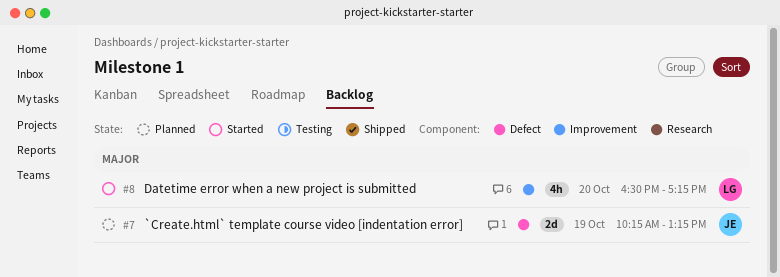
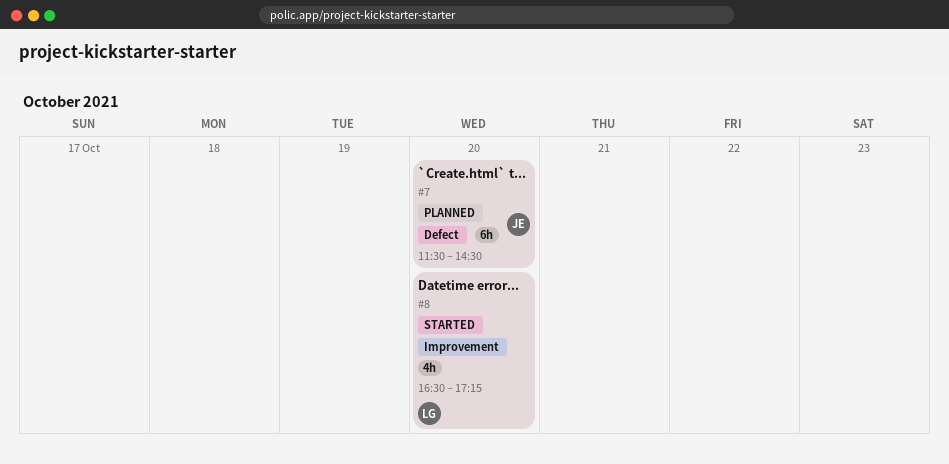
#7, estimate: 2d -> 6h
#7, day: Oct 19 -> Oct 20
#7, begins: 10:15 -> 11:30
#7, ends: 13:15 -> 14:30

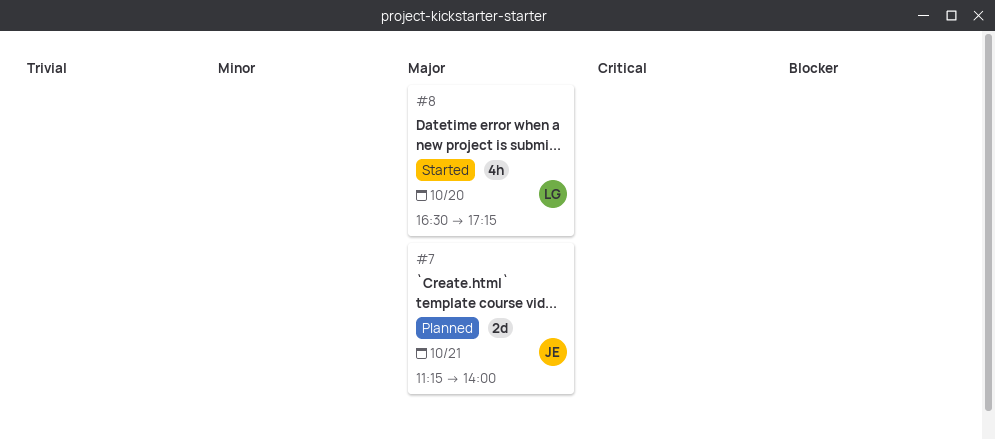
#7, estimate: 6h -> 2d
#7, day: Oct 20 -> Oct 21
#7, begins: 11:30 -> 11:15
#7, ends: 14:30 -> 14:00

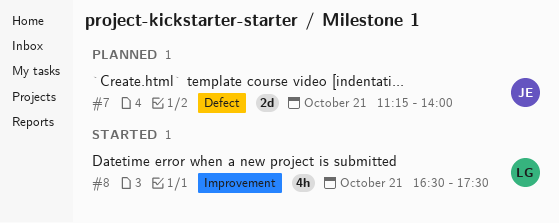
#8, day: Oct 20 -> Oct 21
#8, ends: 17:15 -> 17:30

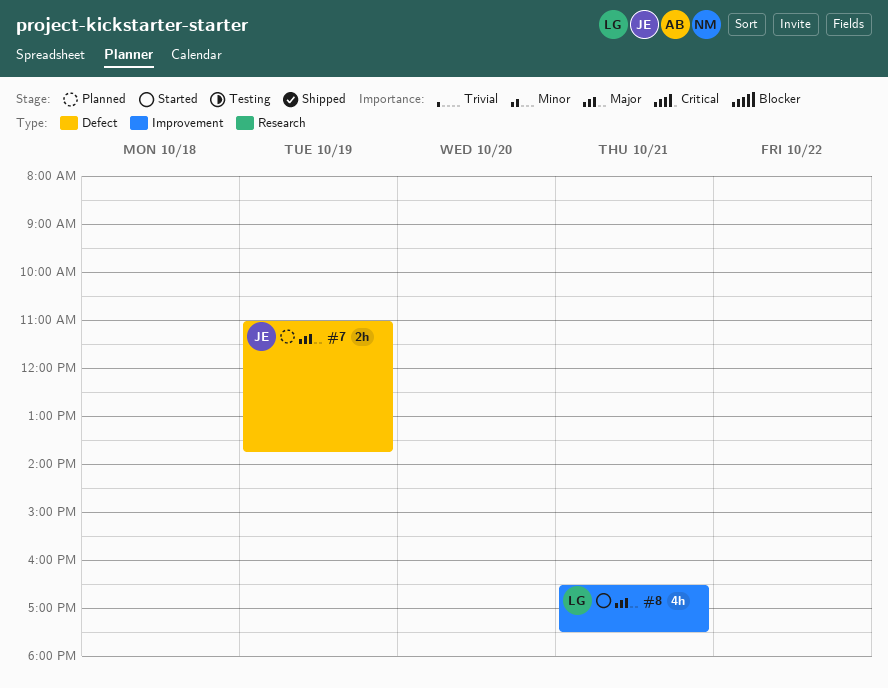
#7, estimate: 2d -> 2h
#7, day: Oct 21 -> Oct 19
#7, begins: 11:15 -> 11:00
#7, ends: 14:00 -> 13:45

